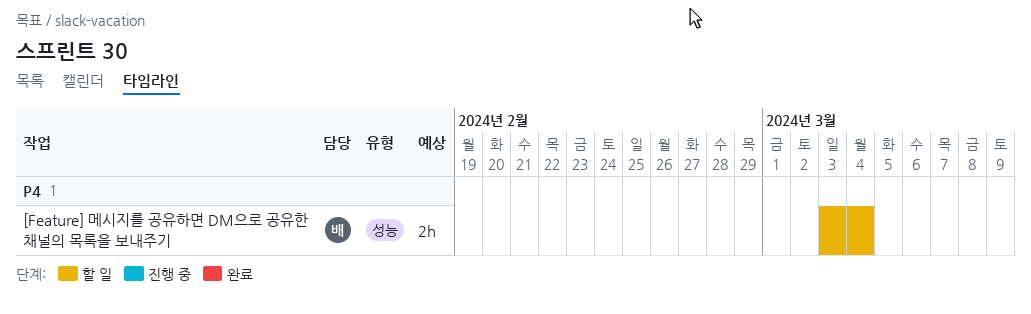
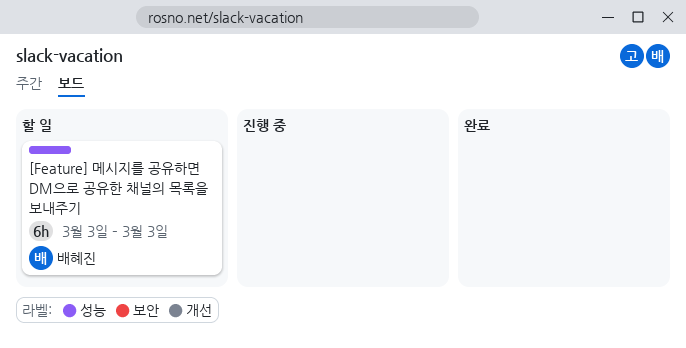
[Feature] 메시지를 공유하면 DM으로 공유한 채널의 목록을 보내주기, estimate: 2h -> 6h
[Feature] 메시지를 공유하면 DM으로 공유한 채널의 목록을 보내주기, due: Mar 4 -> Mar 3

